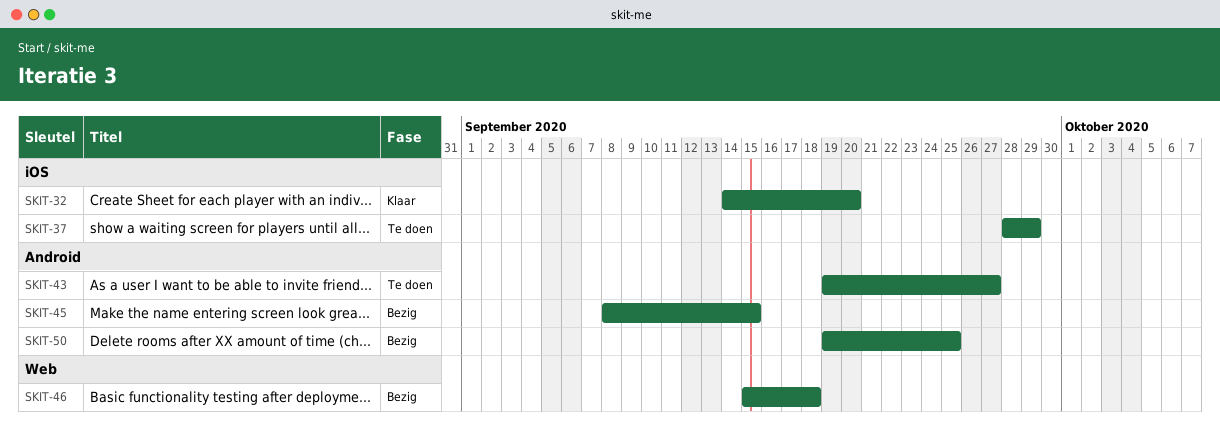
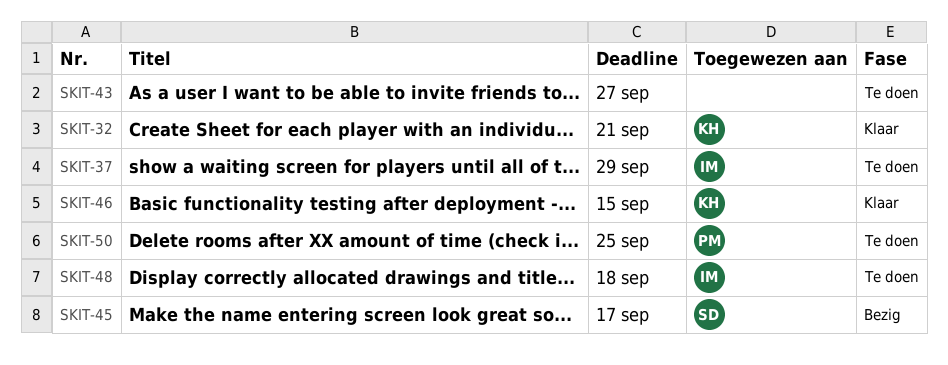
SKIT-32, due: Sep 20 -> Sep 21
SKIT-45, due: Sep 15 -> Sep 17
SKIT-46, status: Bezig -> Klaar
SKIT-46, due: Sep 18 -> Sep 15
SKIT-48: none -> present
SKIT-50, status: Bezig -> Te doen

